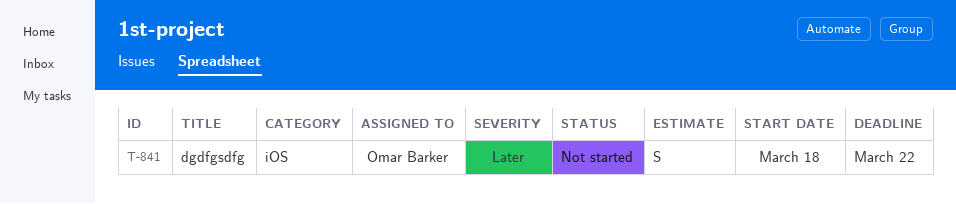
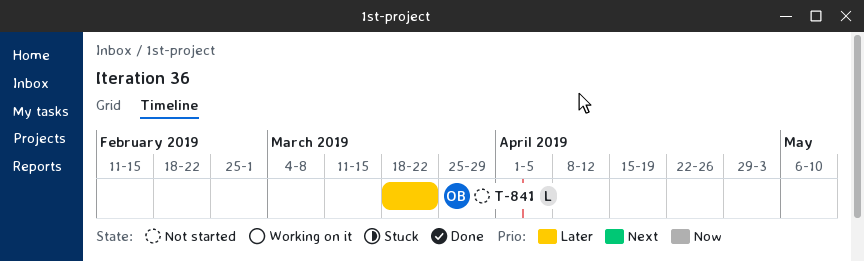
T-841, estimate: S -> L

